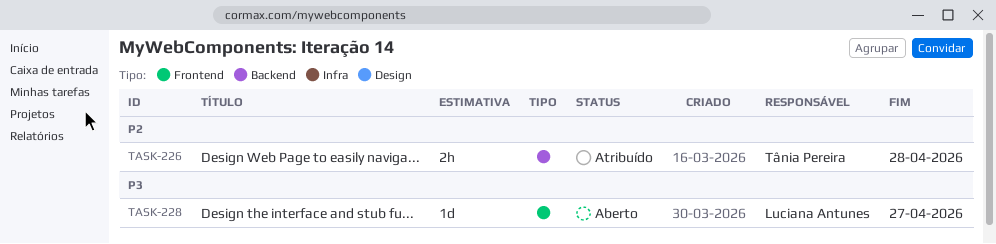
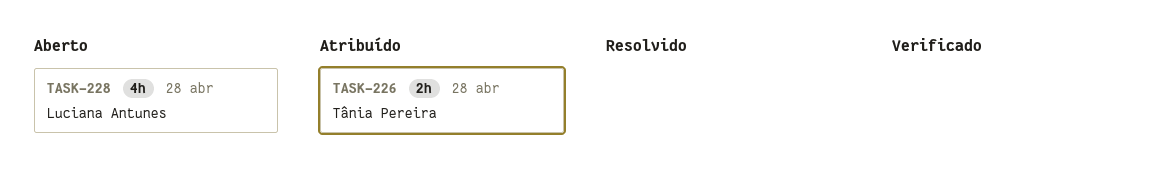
TASK-228, estimate: 1d -> 4h
TASK-228, due: Apr 27 -> Apr 28

